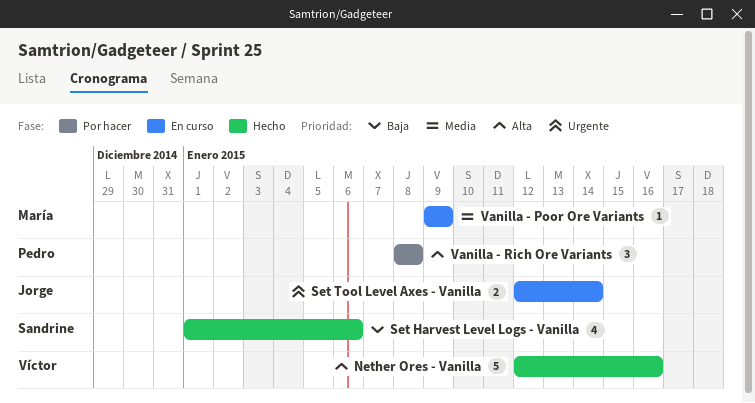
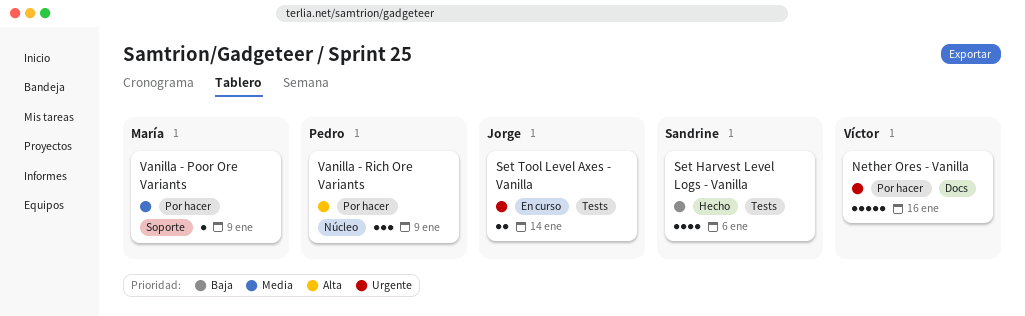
Nether Ores - Vanilla, status: Hecho -> Por hacer
Nether Ores - Vanilla, priority: Alta -> Urgente
Vanilla - Poor Ore Variants, status: En curso -> Por hacer
Vanilla - Rich Ore Variants, due: Jan 8 -> Jan 9

